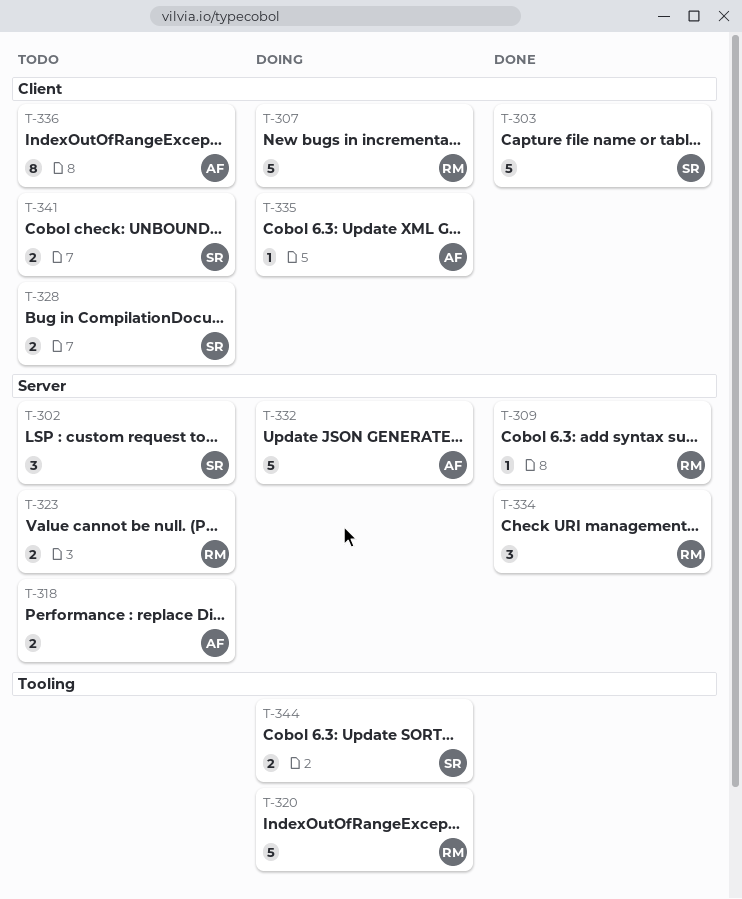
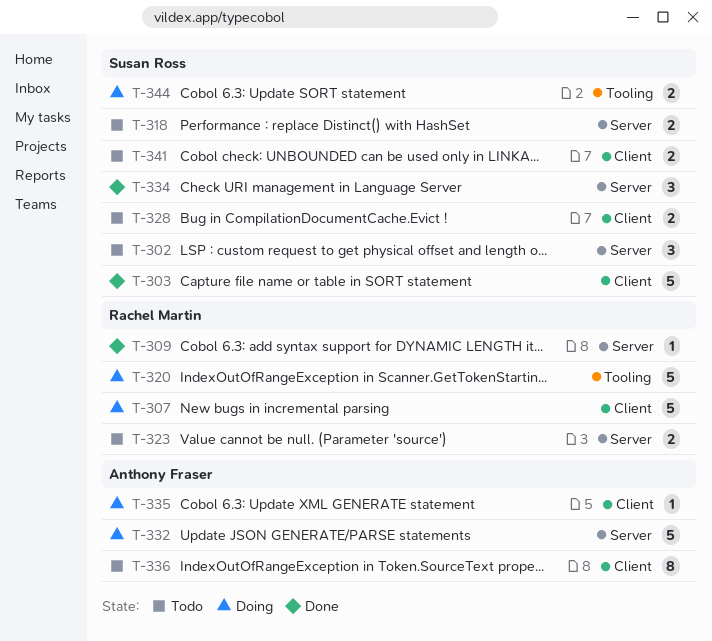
T-318, owner: Anthony Fraser -> Susan Ross
T-334, owner: Rachel Martin -> Susan Ross

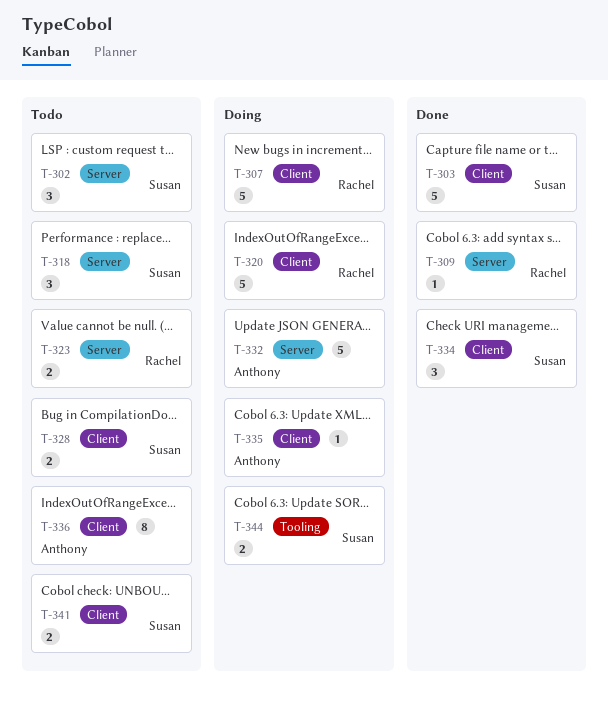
T-318, estimate: 2 -> 3
T-320, label: Tooling -> Client
T-334, label: Server -> Client

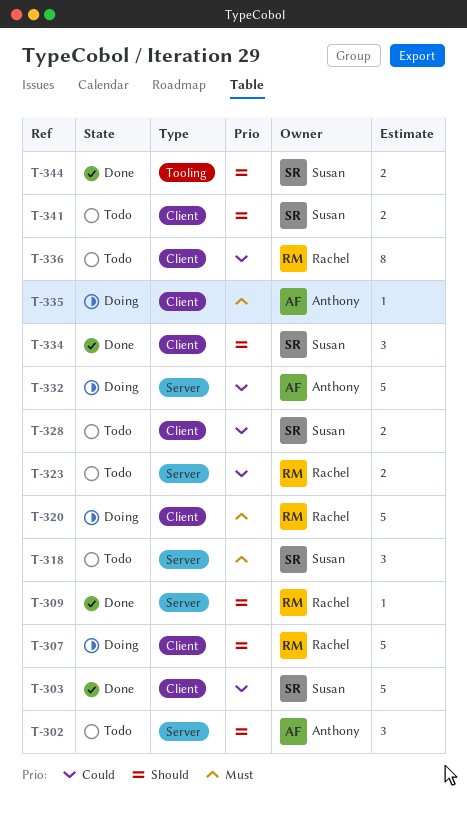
T-302, owner: Susan -> Anthony
T-336, owner: Anthony -> Rachel
T-344, status: Doing -> Done

